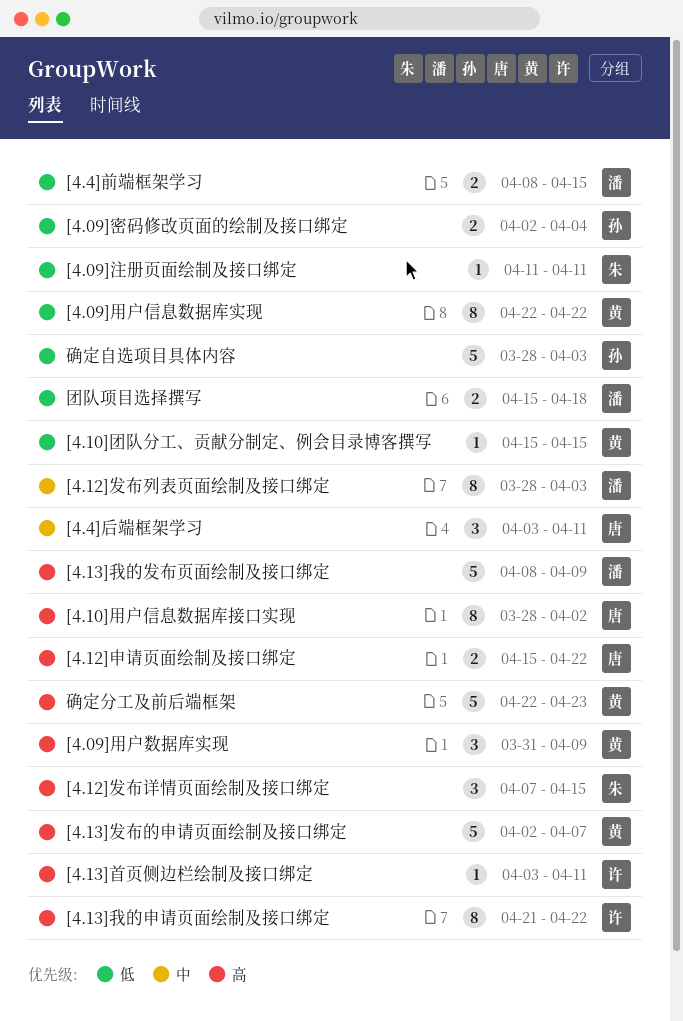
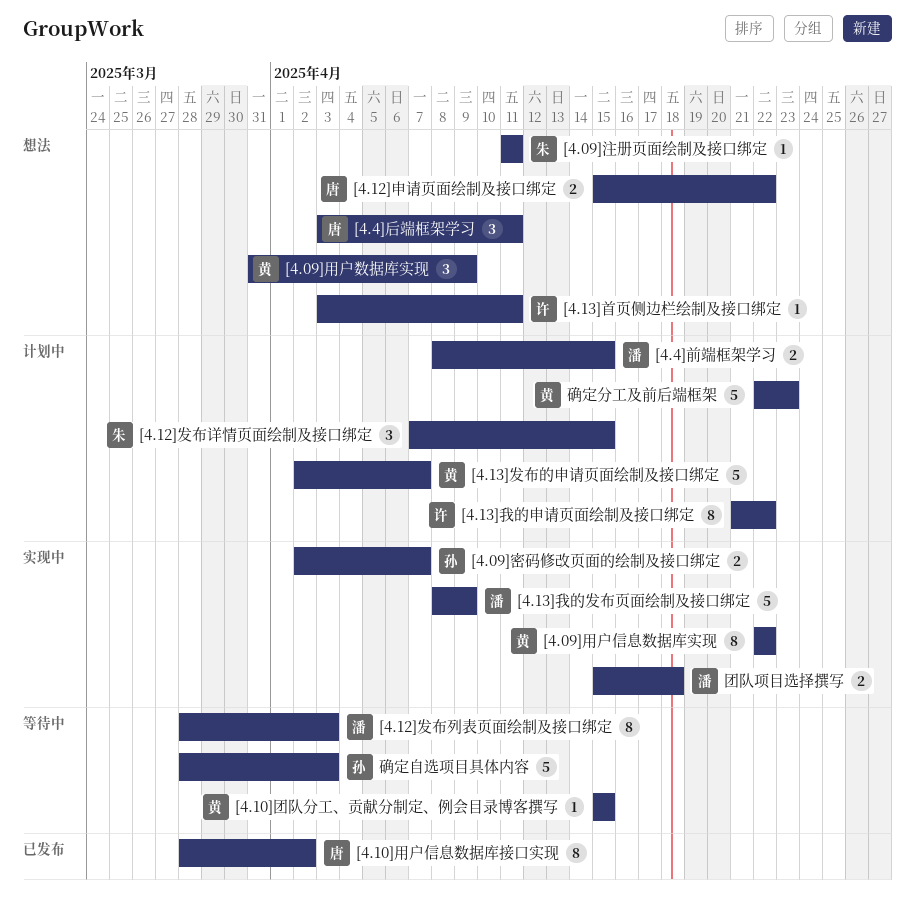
[4.09]密码修改页面的绘制及接口绑定, due: Apr 4 -> Apr 7

